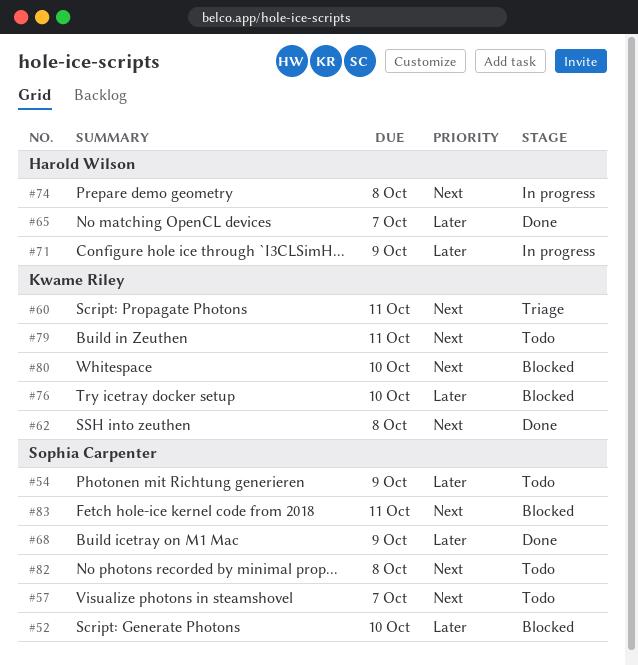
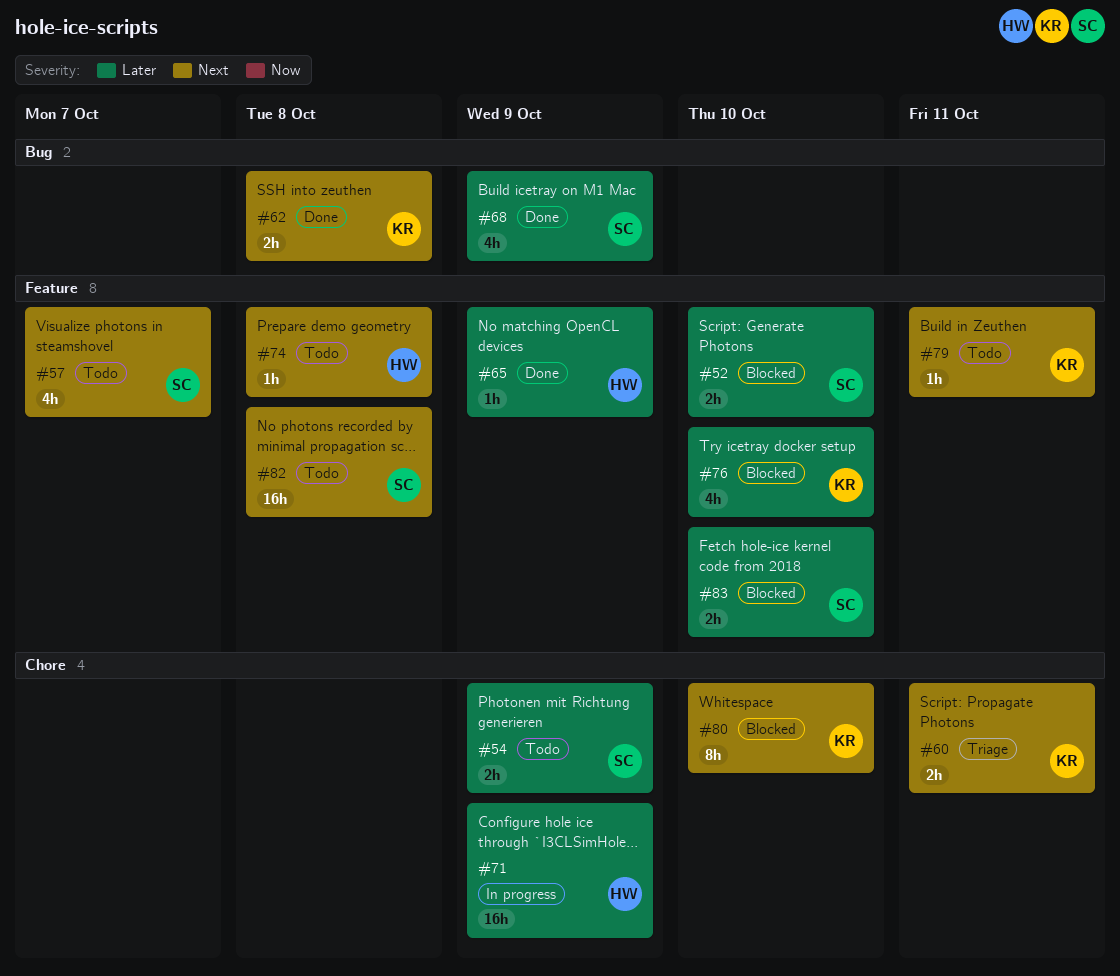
#65, due: Oct 7 -> Oct 9
#74, status: In progress -> Todo
#83, priority: Next -> Later
#83, due: Oct 11 -> Oct 10

